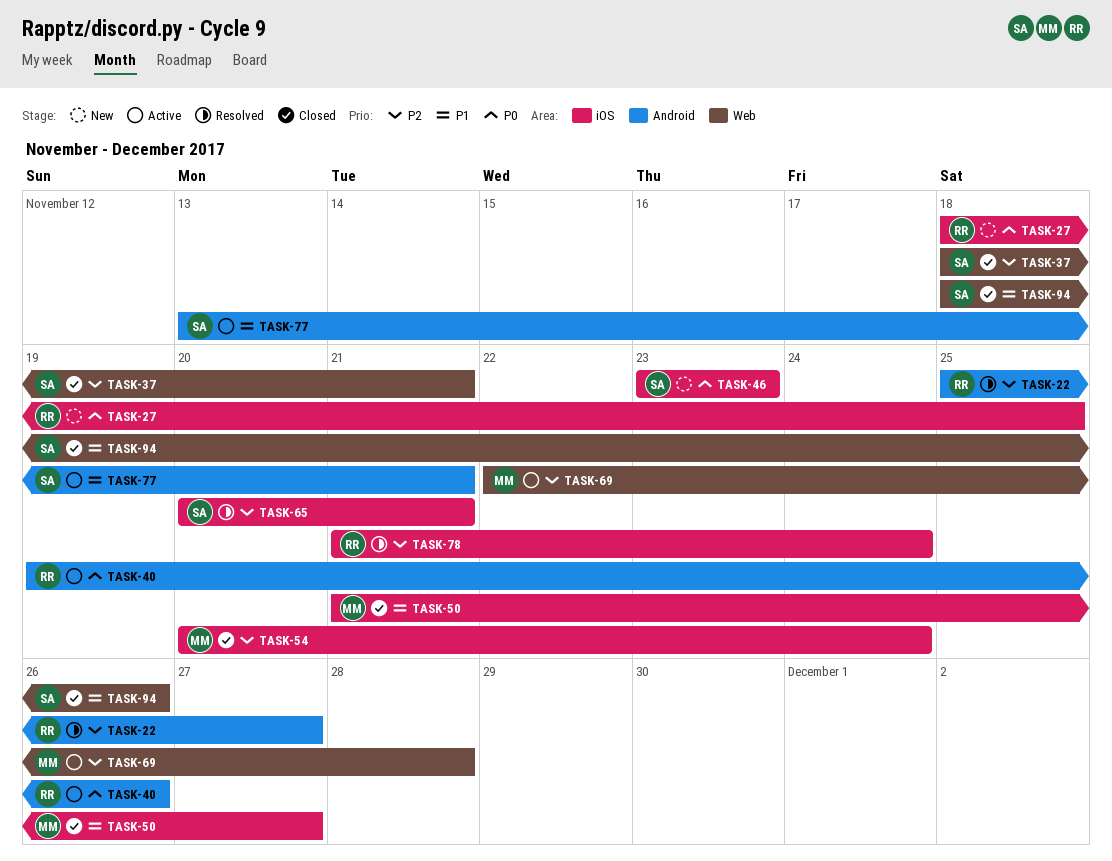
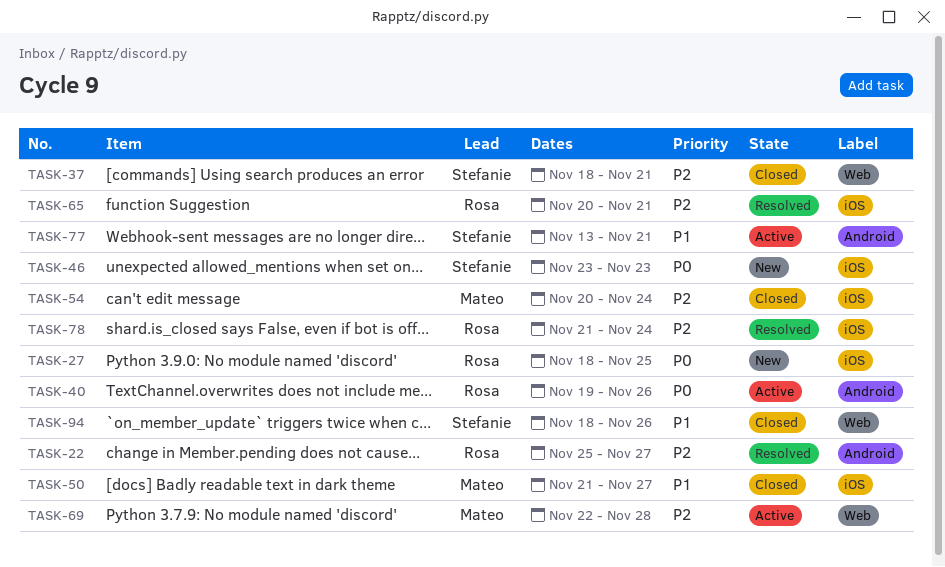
TASK-65, owner: Stefanie -> Rosa

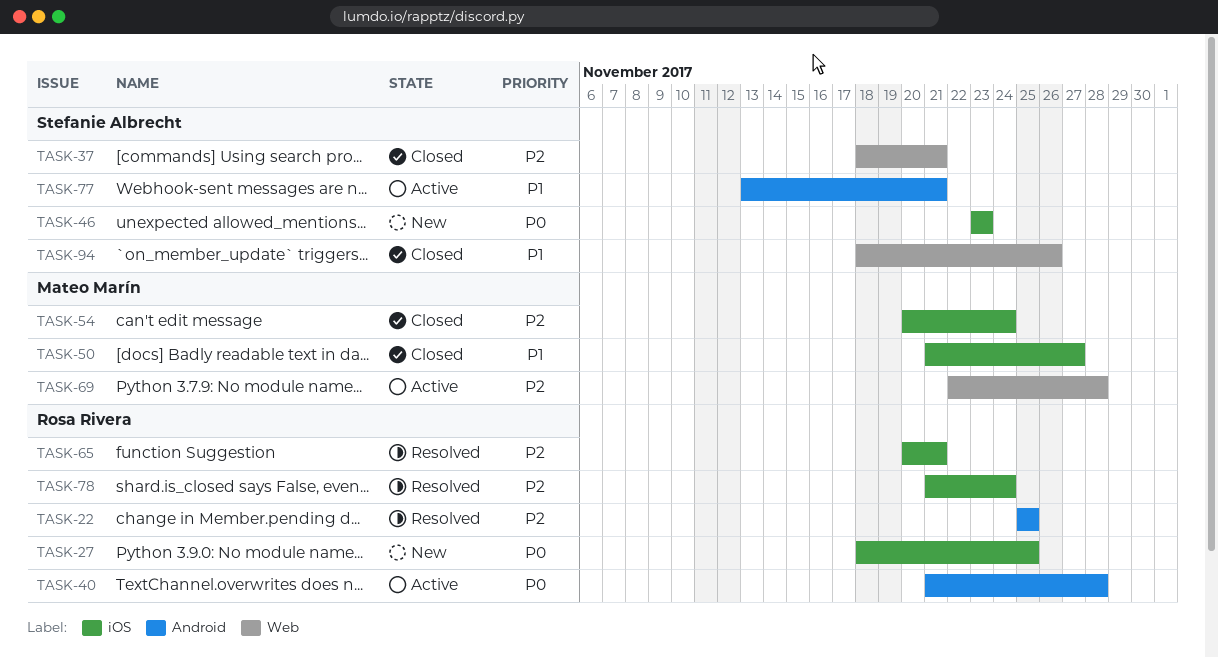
TASK-22, due: Nov 27 -> Nov 25
TASK-40, start: Nov 19 -> Nov 21
TASK-40, due: Nov 26 -> Nov 28

